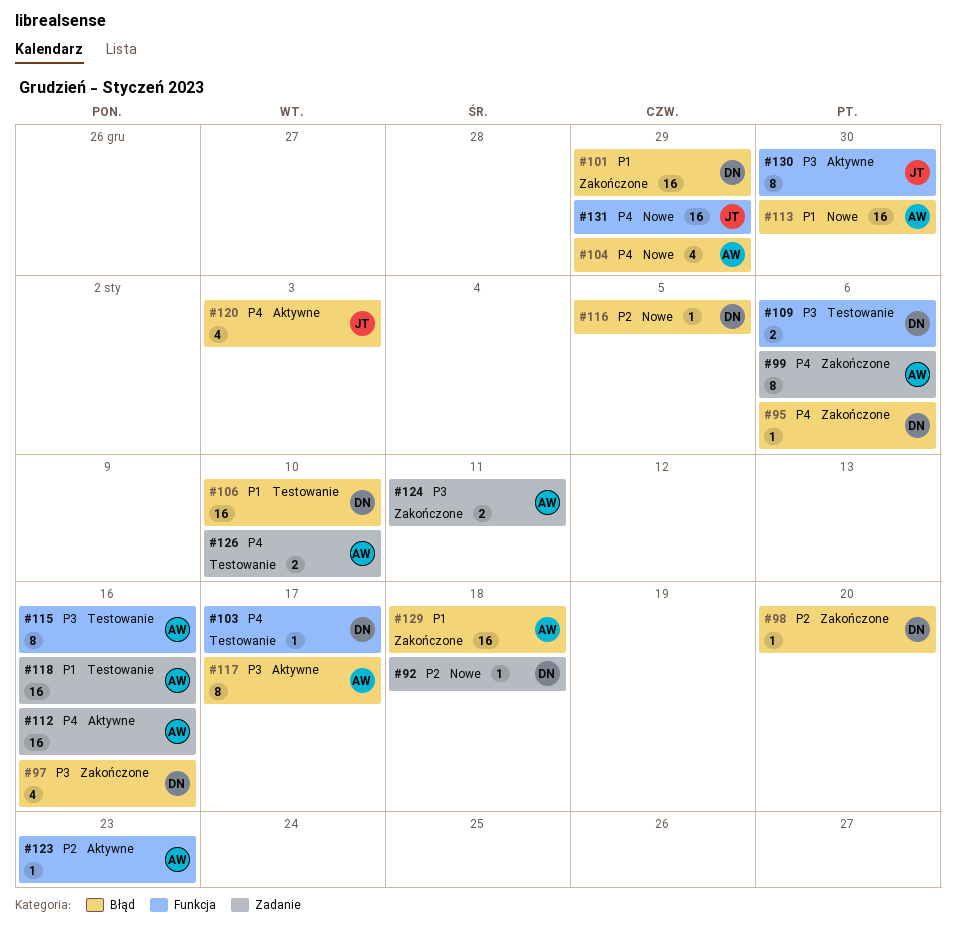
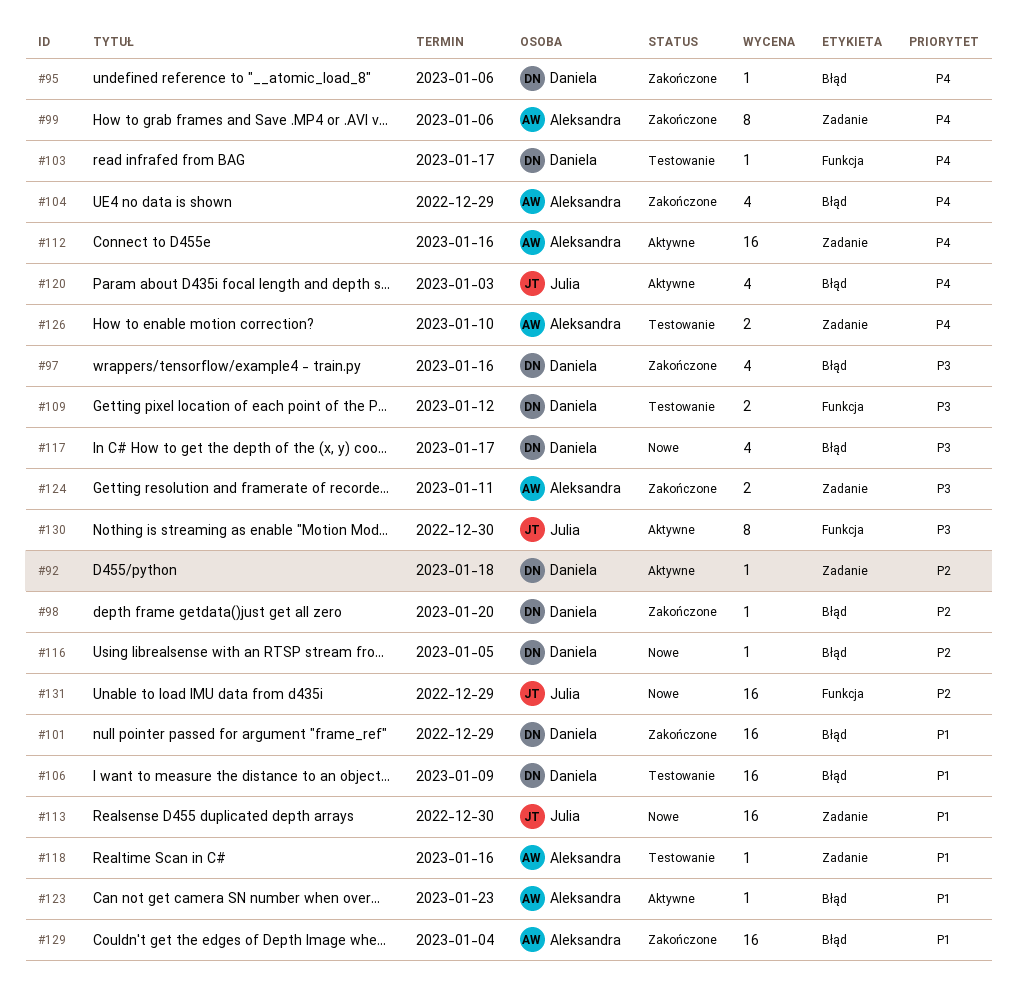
#92, status: Nowe -> Aktywne
#104, status: Nowe -> Zakończone
#106, due: Jan 10 -> Jan 9
#109, due: Jan 6 -> Jan 12
#113, owner: Aleksandra -> Julia
#113, label: Błąd -> Zadanie
#115: present -> none
#117, status: Aktywne -> Nowe
#117, owner: Aleksandra -> Daniela
#117, estimate: 8 -> 4
#118, estimate: 16 -> 1
#123, priority: P2 -> P1
#123, label: Funkcja -> Błąd
#129, due: Jan 18 -> Jan 4
#131, priority: P4 -> P2

